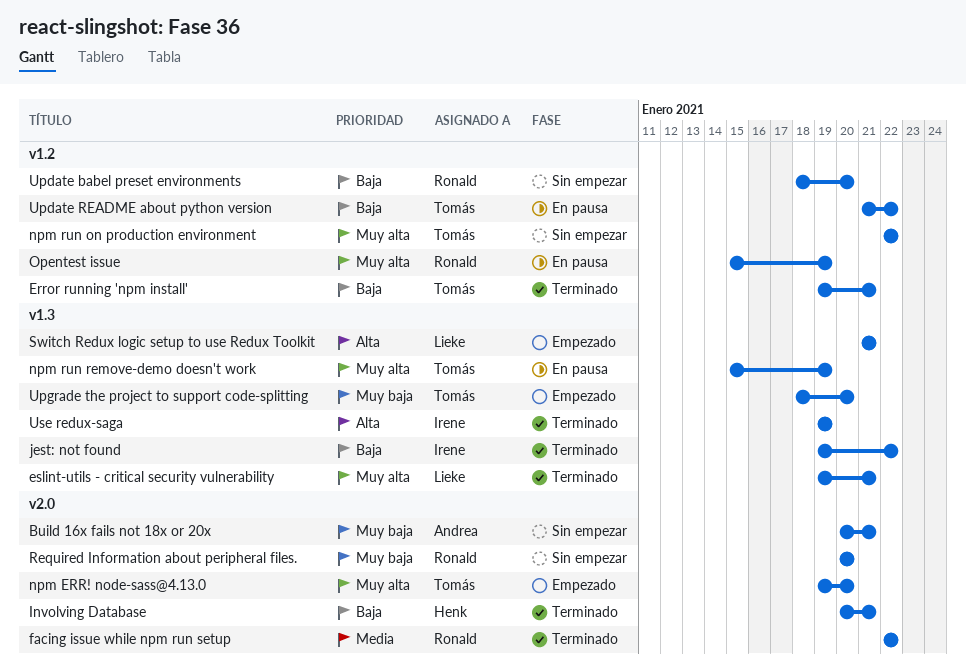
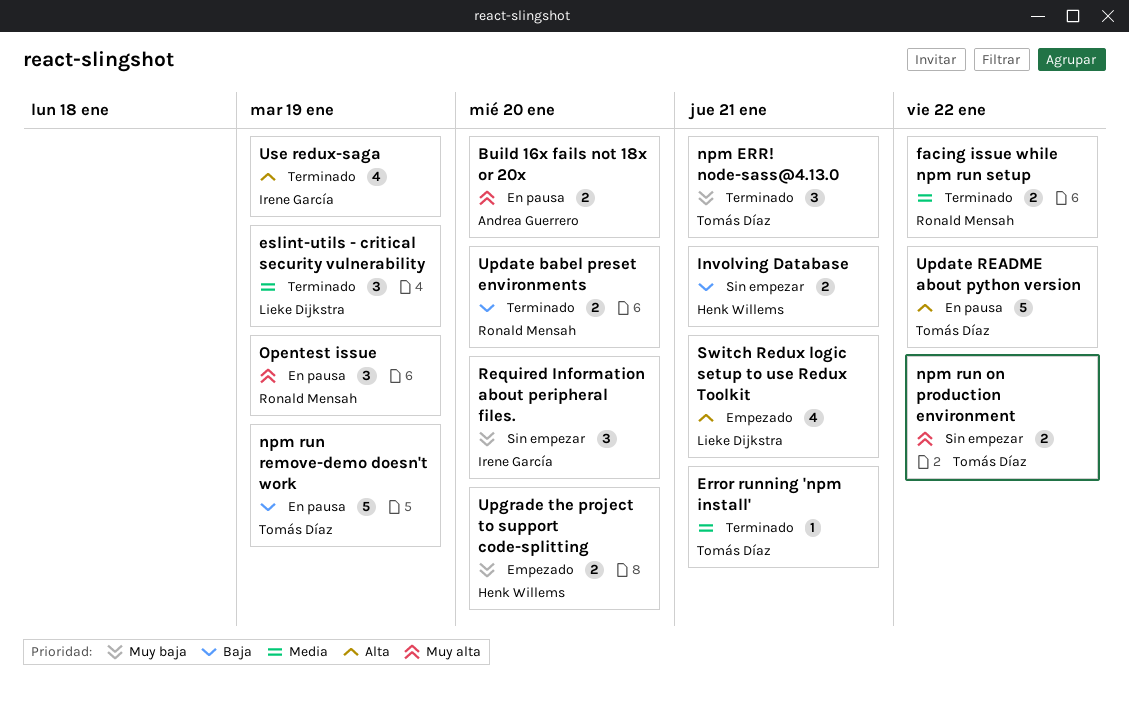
Build 16x fails not 18x or 20x, status: Sin empezar -> En pausa
Build 16x fails not 18x or 20x, priority: Muy baja -> Muy alta
Build 16x fails not 18x or 20x, due: Jan 21 -> Jan 20
Error running 'npm install', priority: Baja -> Media
eslint-utils - critical security vulnerability, priority: Muy alta -> Media
eslint-utils - critical security vulnerability, due: Jan 21 -> Jan 19
Involving Database, status: Terminado -> Sin empezar
jest: not found: present -> none
npm ERR! node-sass@4.13.0, status: Empezado -> Terminado
npm ERR! node-sass@4.13.0, priority: Muy alta -> Muy baja
npm ERR! node-sass@4.13.0, due: Jan 20 -> Jan 21
npm run remove-demo doesn't work, priority: Muy alta -> Baja
Required Information about peripheral files., owner: Ronald Mensah -> Irene García
Update babel preset environments, status: Sin empezar -> Terminado
Update README about python version, priority: Baja -> Alta
Upgrade the project to support code-splitting, owner: Tomás Díaz -> Henk Willems

